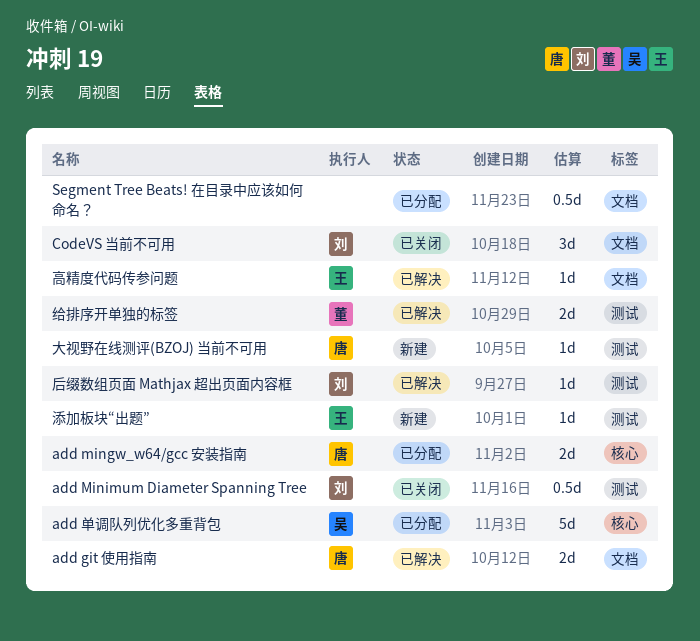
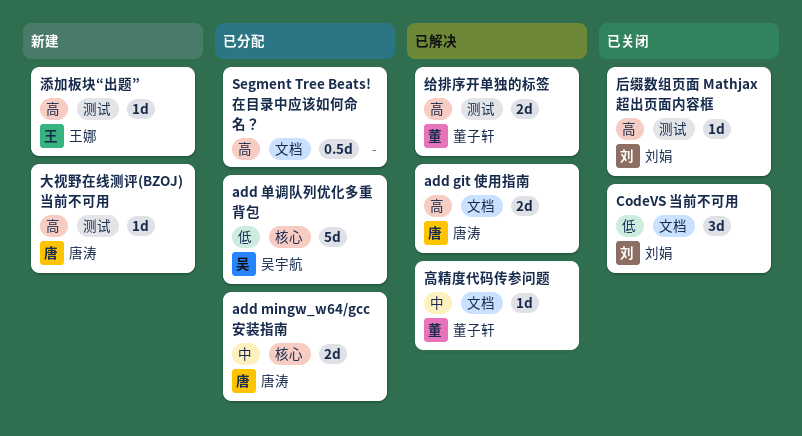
add Minimum Diameter Spanning Tree: present -> none
后缀数组页面 Mathjax 超出页面内容框, status: 已解决 -> 已关闭
高精度代码传参问题, owner: 王娜 -> 董子轩

